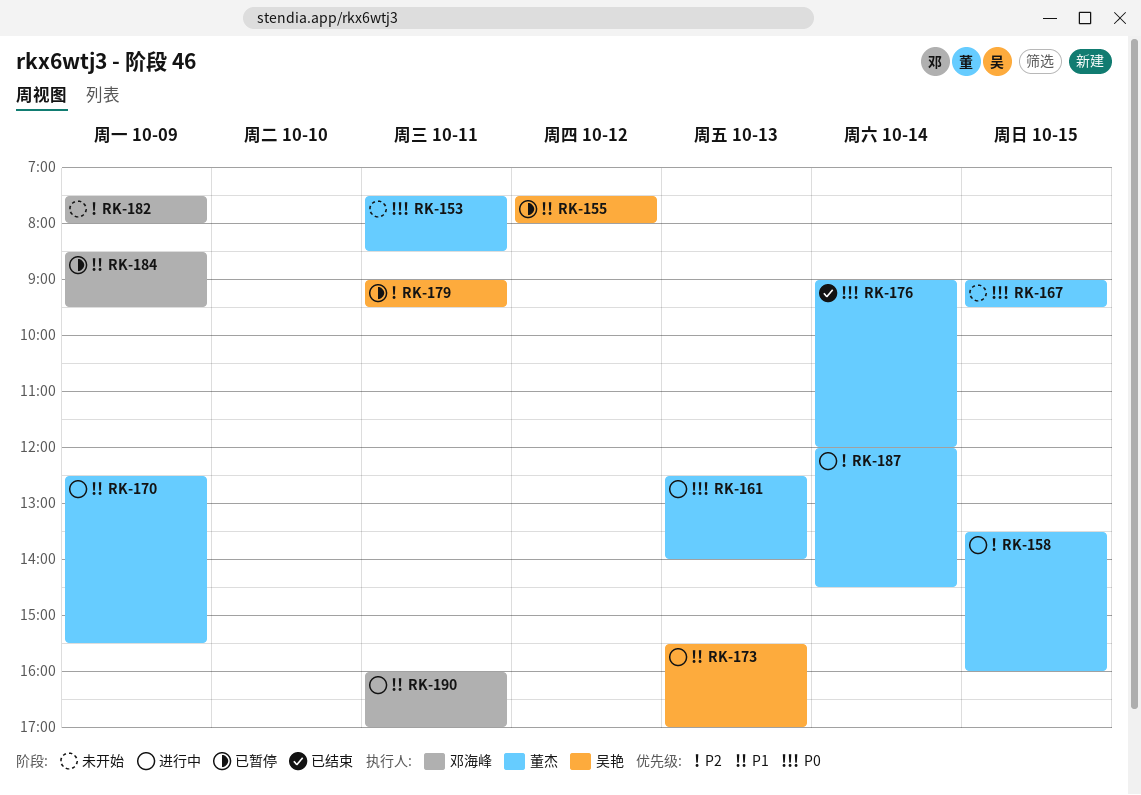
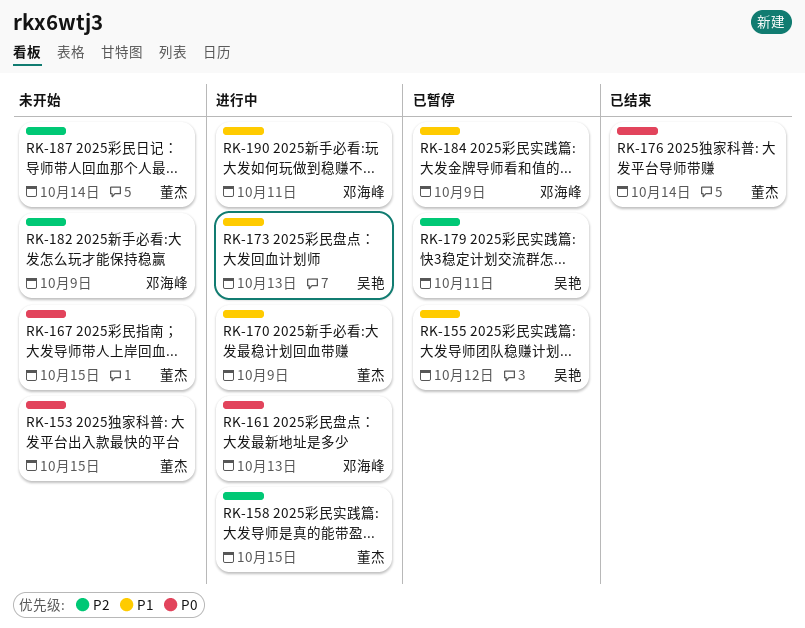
RK-153, day: Oct 11 -> Oct 15
RK-161, owner: 董杰 -> 邓海峰
RK-187, status: 进行中 -> 未开始

